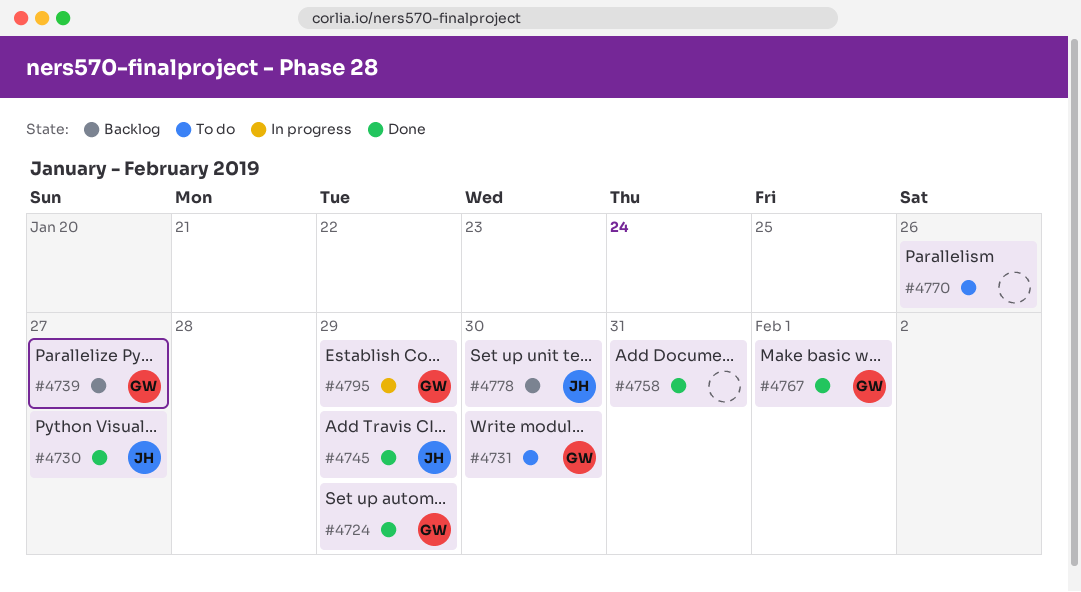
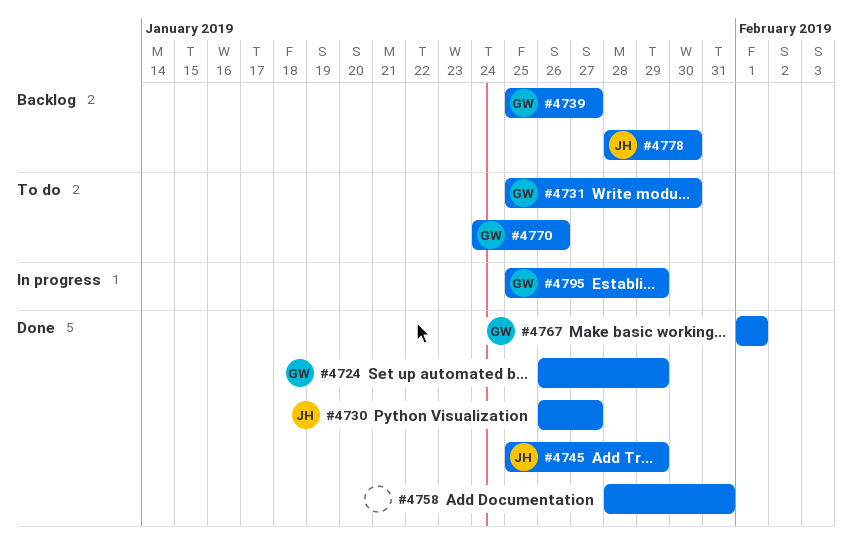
#4770, owner: none -> GW

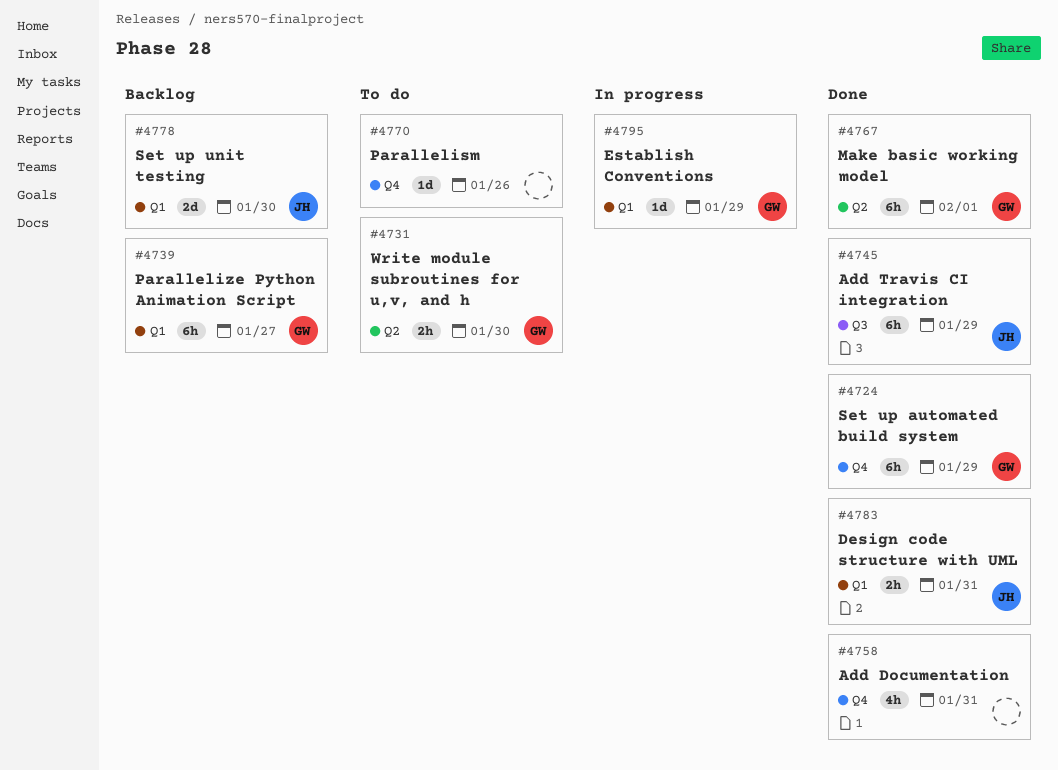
#4730: present -> none
#4770, owner: GW -> none
#4783: none -> present

